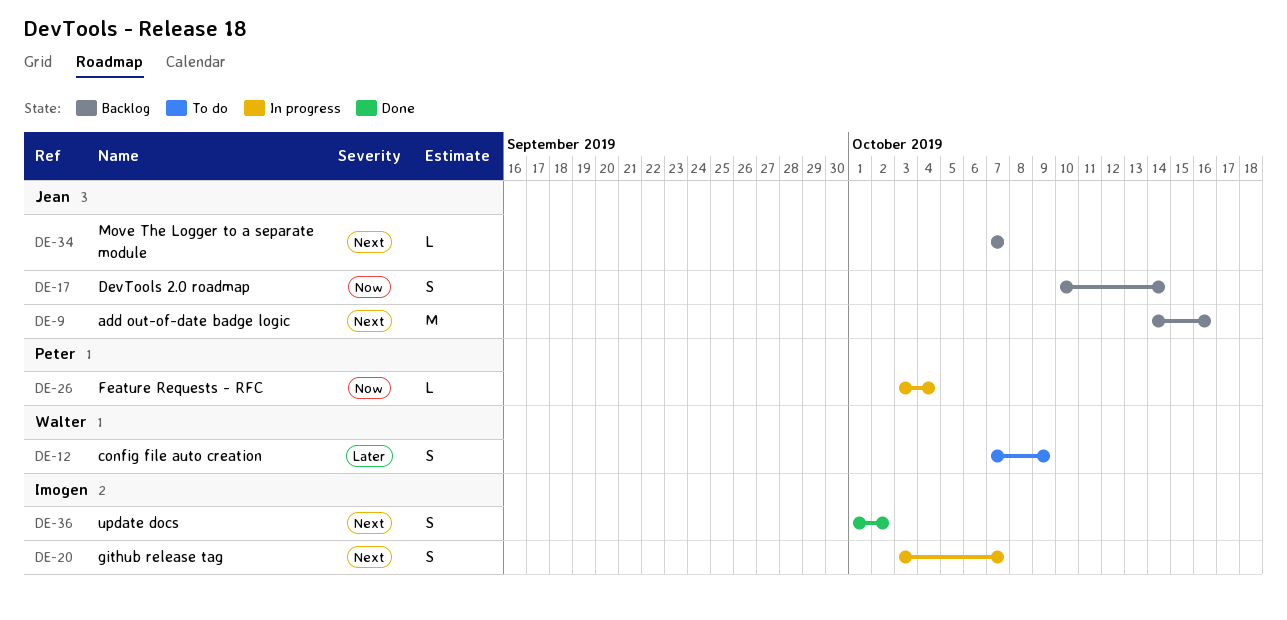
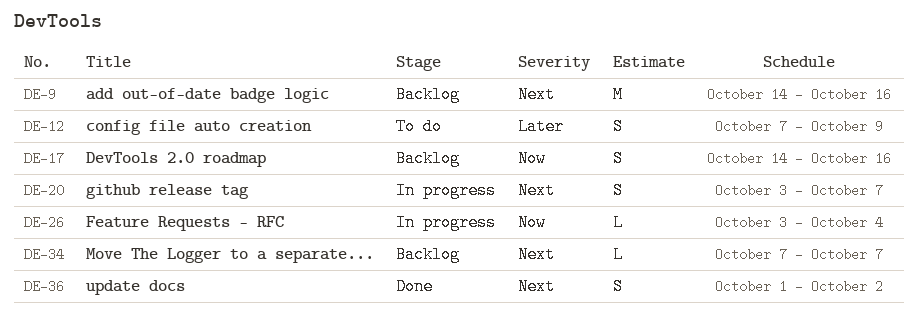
DE-17, start: Oct 10 -> Oct 14
DE-17, due: Oct 14 -> Oct 16

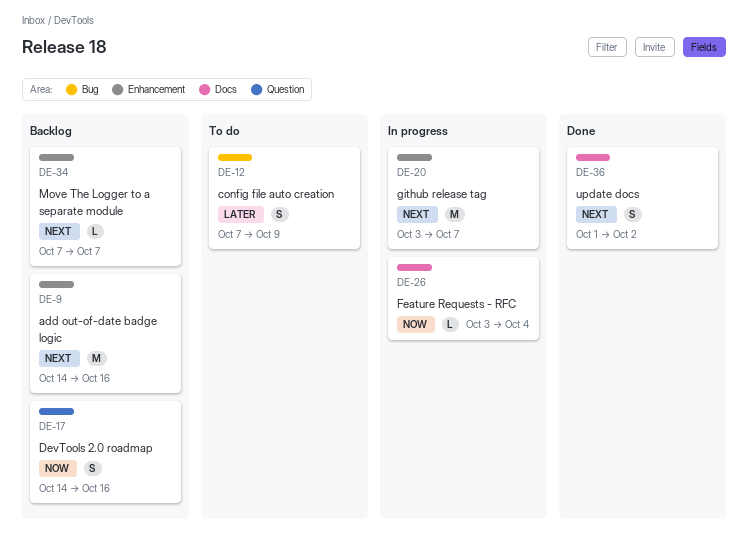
DE-20, estimate: S -> M

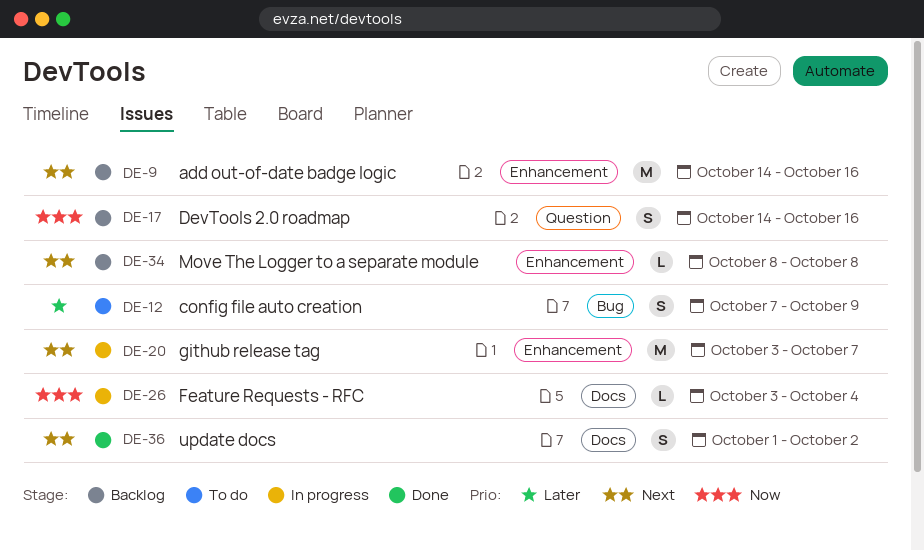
DE-34, start: Oct 7 -> Oct 8
DE-34, due: Oct 7 -> Oct 8

